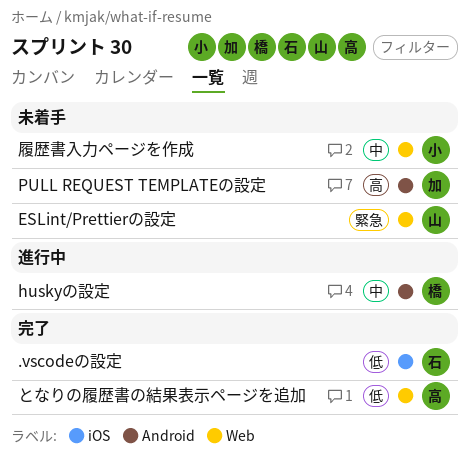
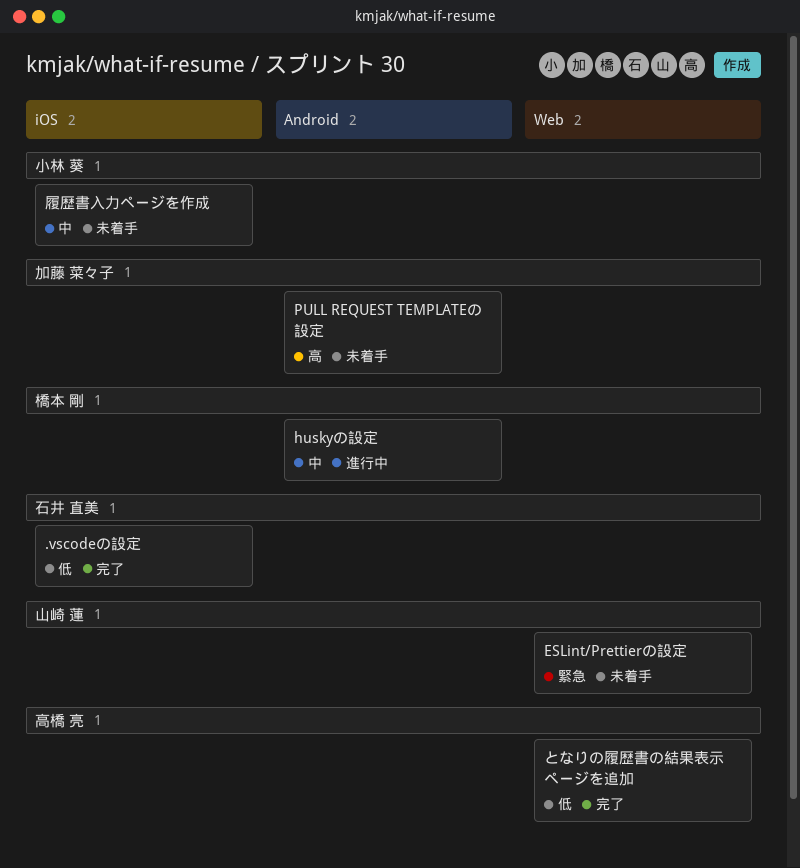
履歴書入力ページを作成, label: Web -> iOS

